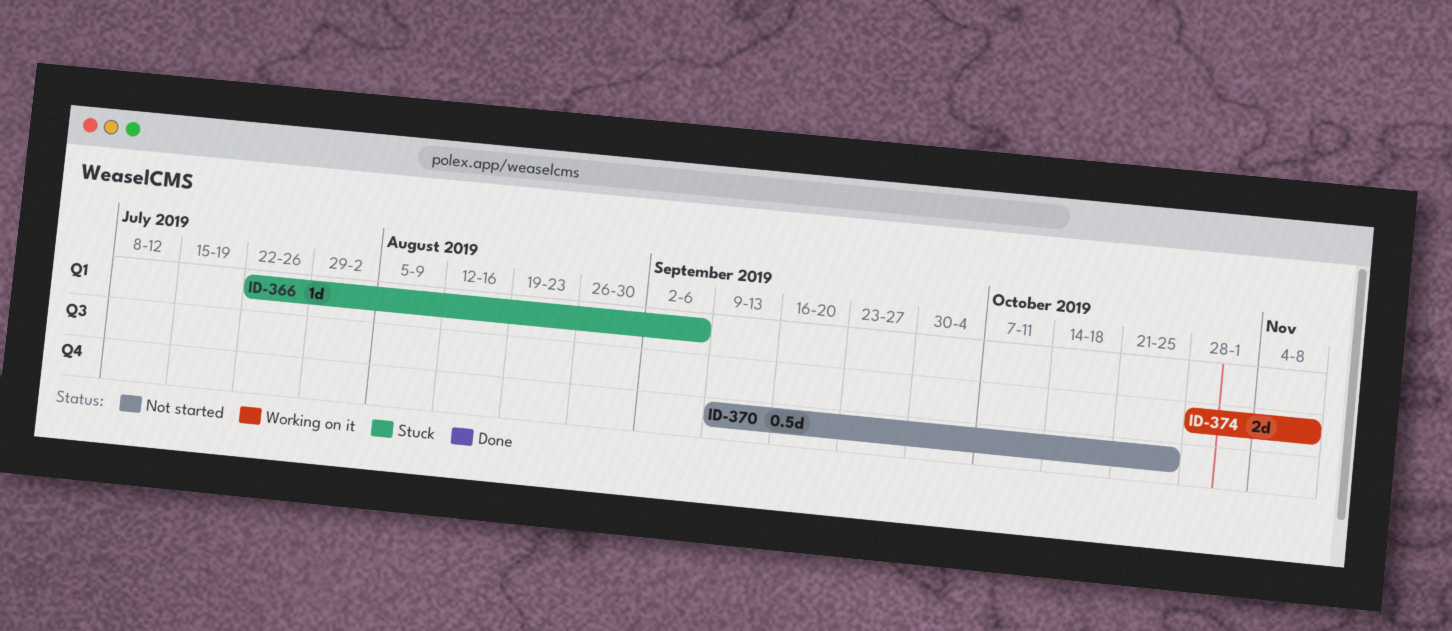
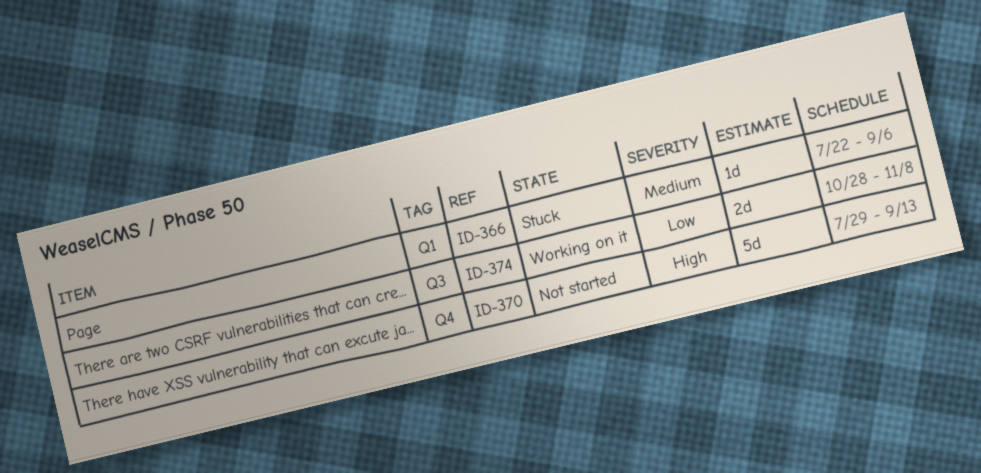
ID-370, estimate: 0.5d -> 5d
ID-370, start: Sep 9 -> Jul 29
ID-370, due: Oct 25 -> Sep 13

